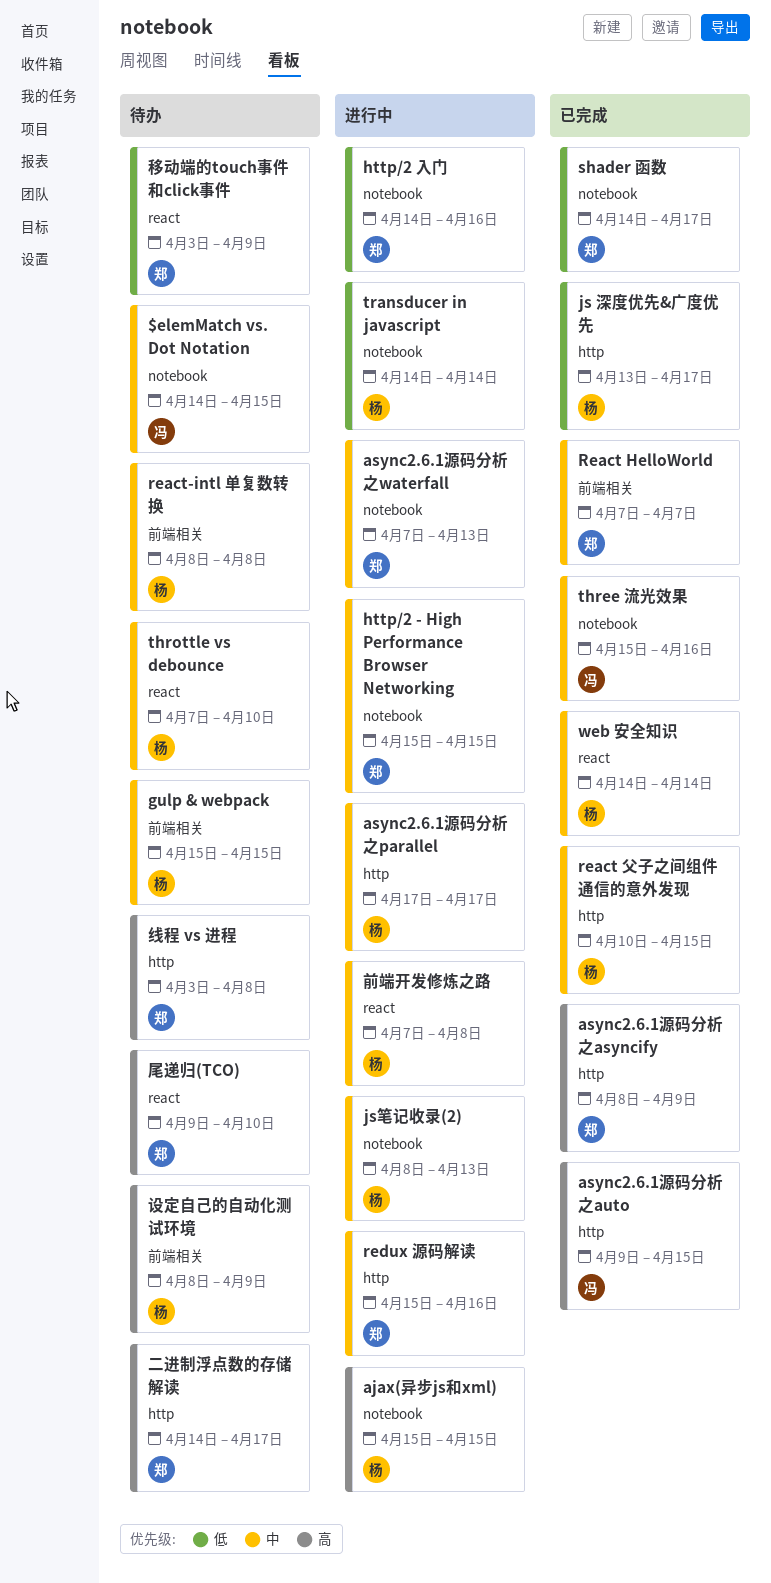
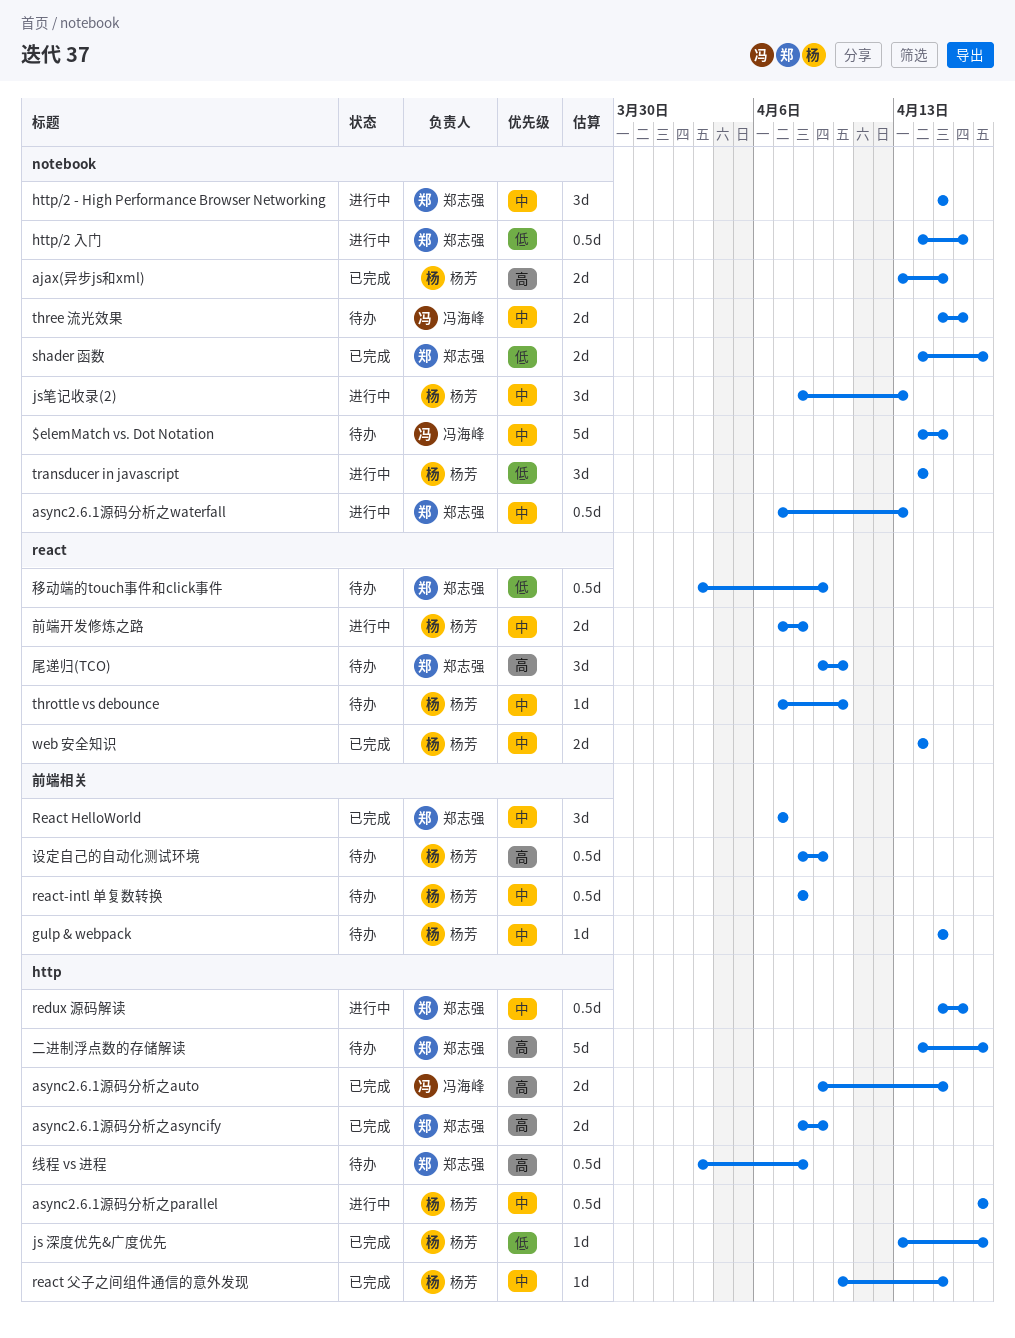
ajax(异步js和xml), status: 进行中 -> 已完成
ajax(异步js和xml), start: Apr 15 -> Apr 13
three 流光效果, status: 已完成 -> 待办

